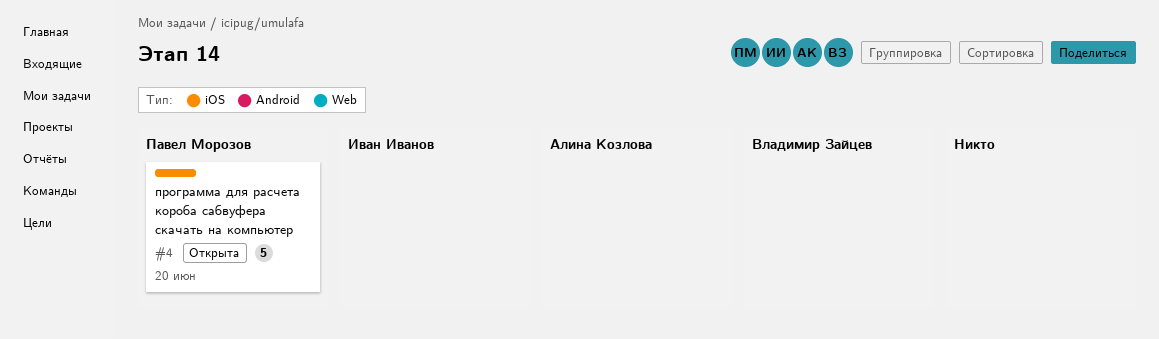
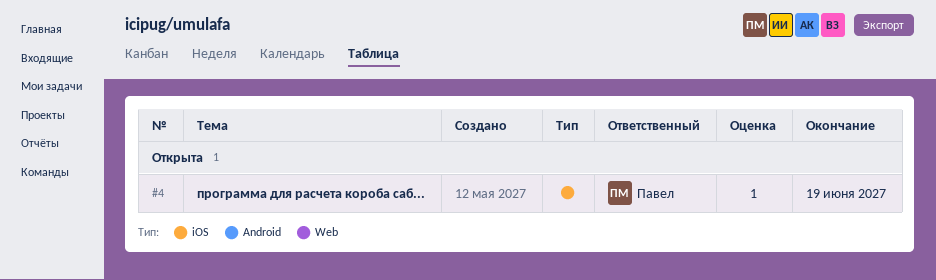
#4, estimate: 5 -> 1
#4, due: Jun 20 -> Jun 19

